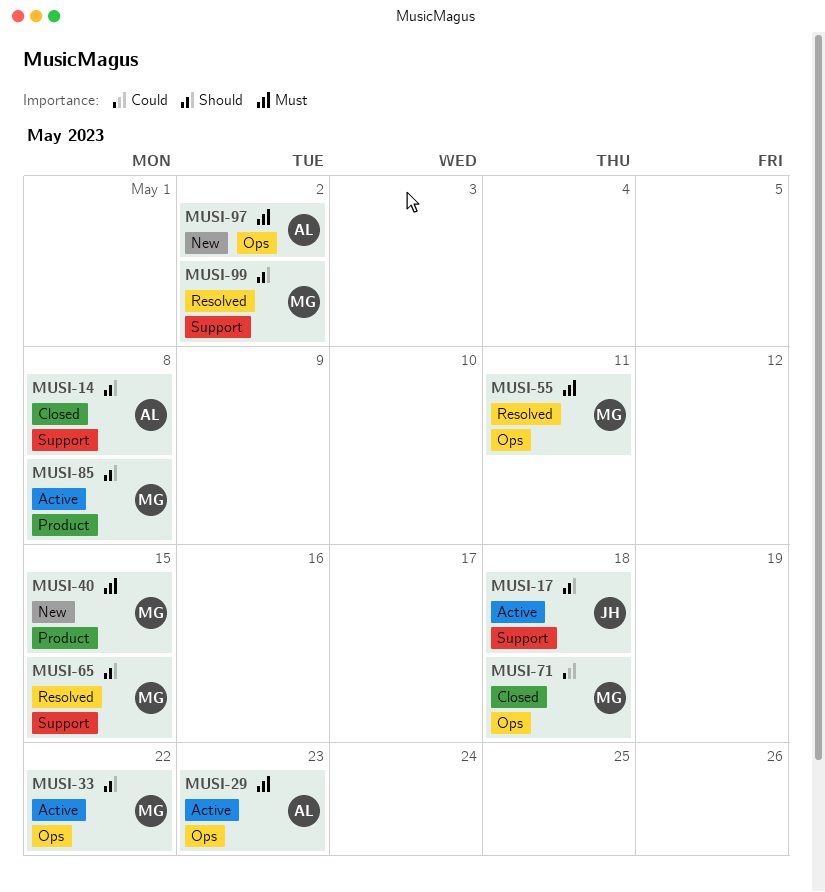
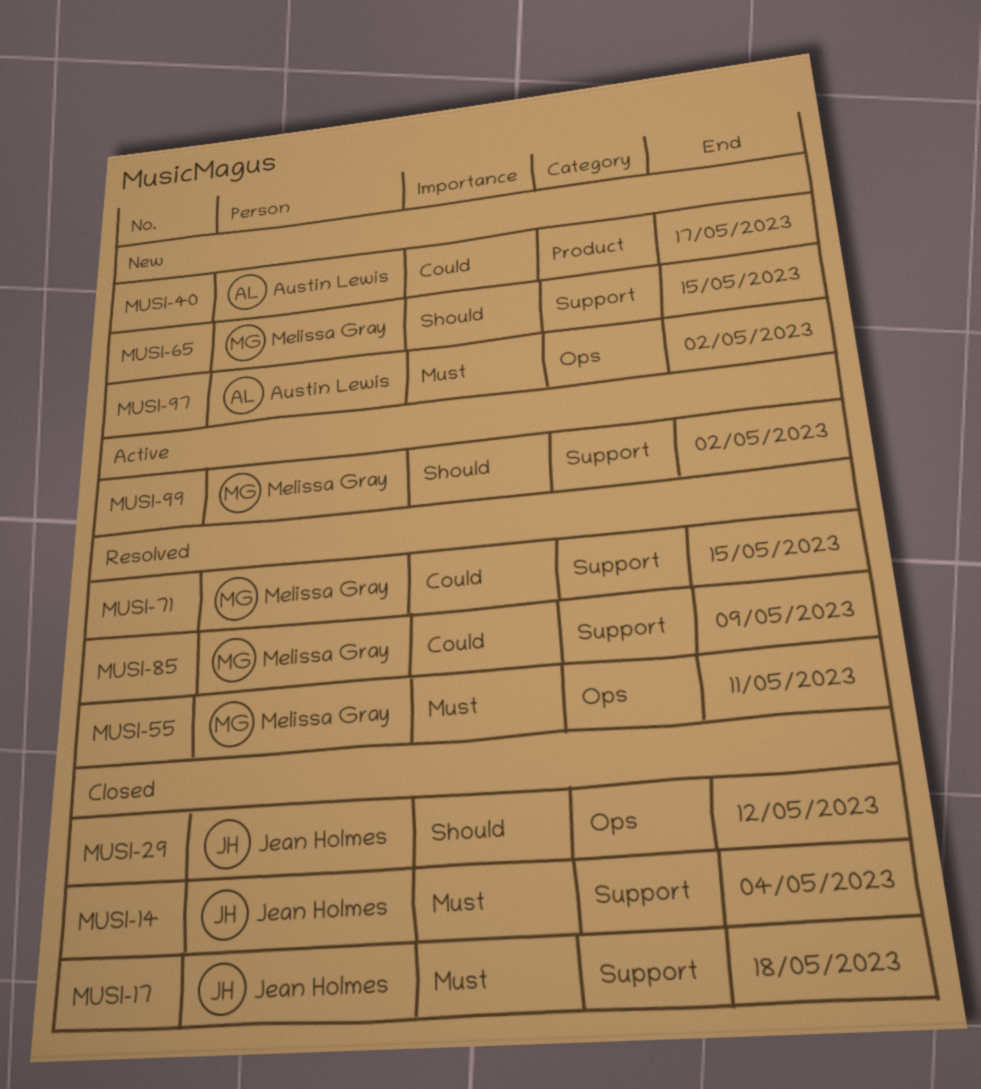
MUSI-14, owner: Austin Lewis -> Jean Holmes
MUSI-14, priority: Should -> Must
MUSI-14, due: May 8 -> May 4
MUSI-17, status: Active -> Closed
MUSI-17, priority: Should -> Must
MUSI-29, status: Active -> Closed
MUSI-29, owner: Austin Lewis -> Jean Holmes
MUSI-29, priority: Must -> Should
MUSI-29, due: May 23 -> May 12
MUSI-33: present -> none
MUSI-40, owner: Melissa Gray -> Austin Lewis
MUSI-40, priority: Must -> Could
MUSI-40, due: May 15 -> May 17
MUSI-65, status: Resolved -> New
MUSI-71, status: Closed -> Resolved
MUSI-71, label: Ops -> Support
MUSI-71, due: May 18 -> May 15
MUSI-85, status: Active -> Resolved
MUSI-85, priority: Should -> Could
MUSI-85, label: Product -> Support
MUSI-85, due: May 8 -> May 9
MUSI-99, status: Resolved -> Active

